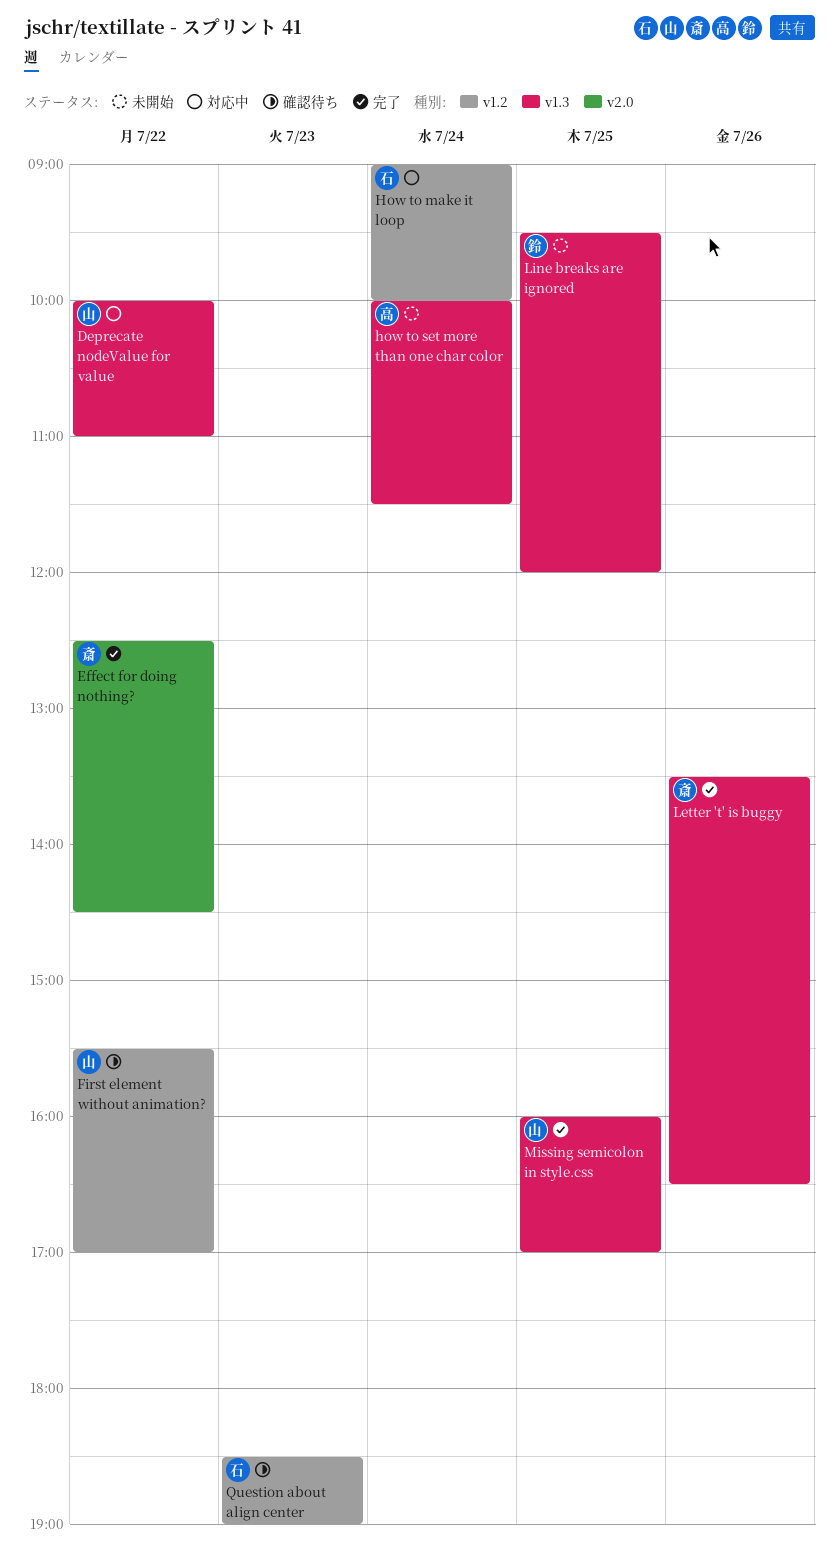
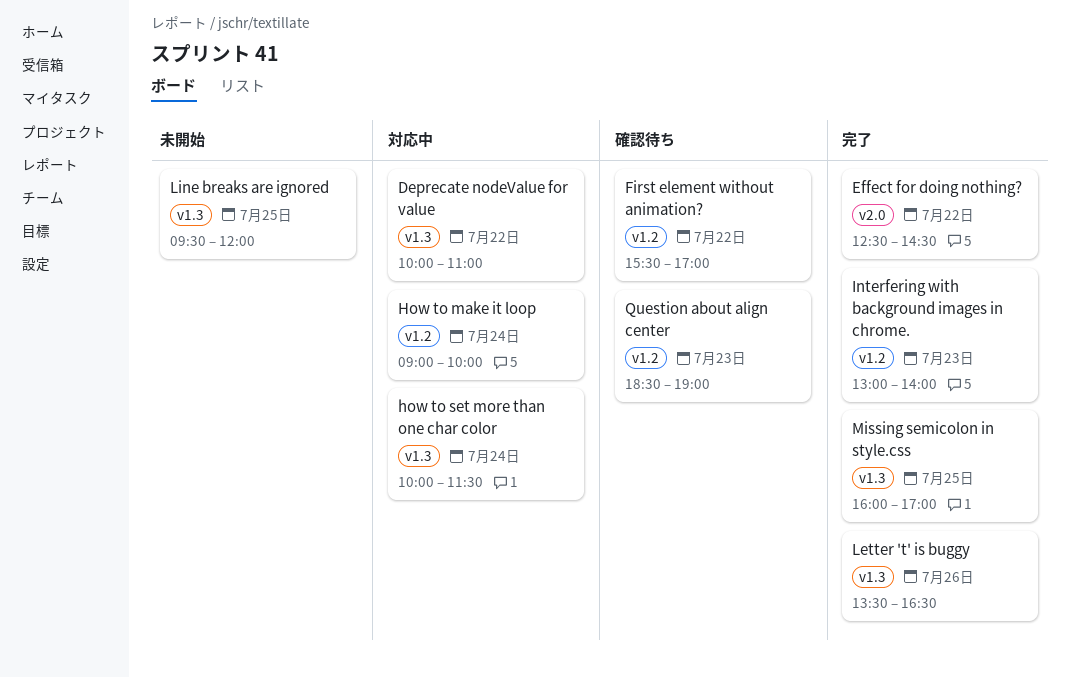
how to set more than one char color, status: 未開始 -> 対応中
Interfering with background images in chrome.: none -> present

